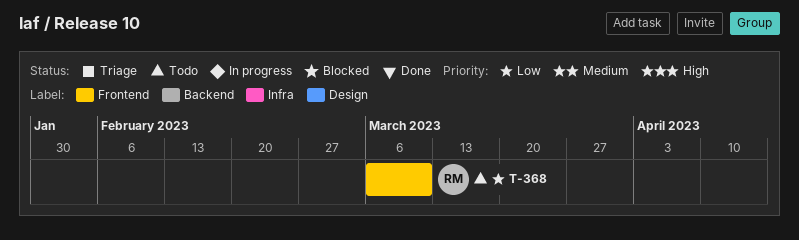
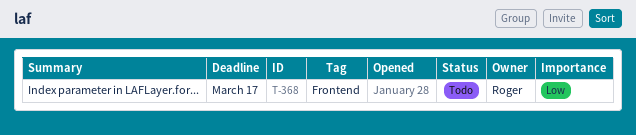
T-368, due: Mar 10 -> Mar 17

